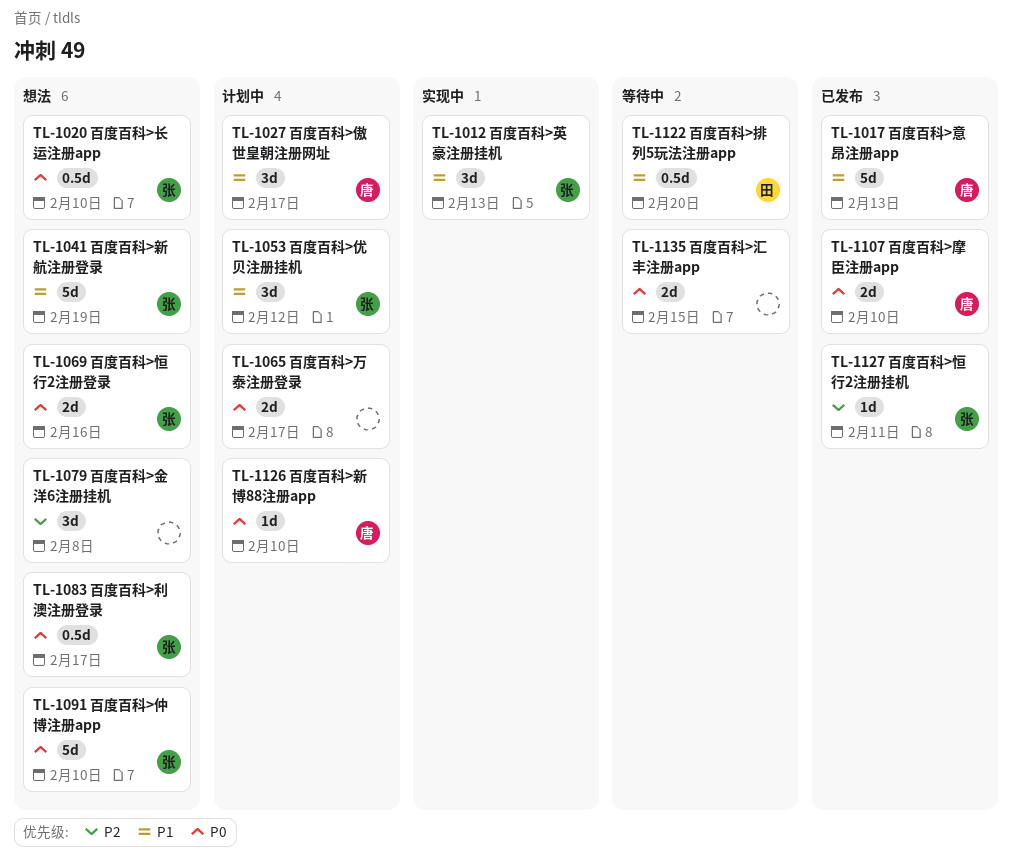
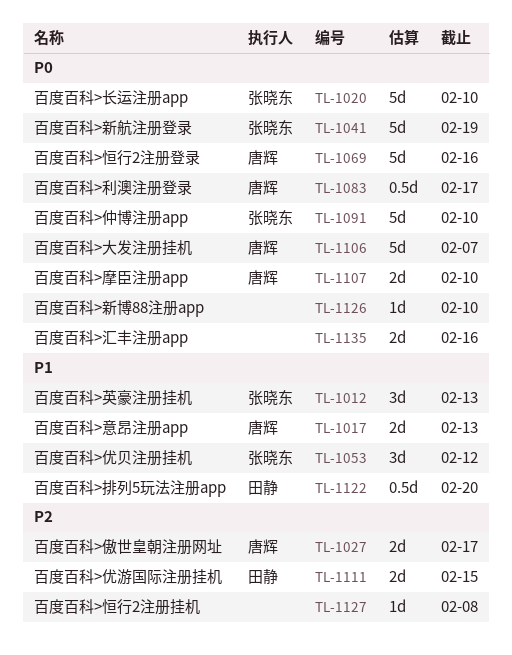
TL-1017, estimate: 5d -> 2d
TL-1020, estimate: 0.5d -> 5d
TL-1027, priority: P1 -> P2
TL-1027, estimate: 3d -> 2d
TL-1041, priority: P1 -> P0
TL-1065: present -> none
TL-1069, owner: 张晓东 -> 唐辉
TL-1069, estimate: 2d -> 5d
TL-1079: present -> none
TL-1083, owner: 张晓东 -> 唐辉
TL-1106: none -> present
TL-1111: none -> present
TL-1126, owner: 唐辉 -> none
TL-1127, owner: 张晓东 -> none
TL-1127, due: Feb 11 -> Feb 8
TL-1135, due: Feb 15 -> Feb 16

